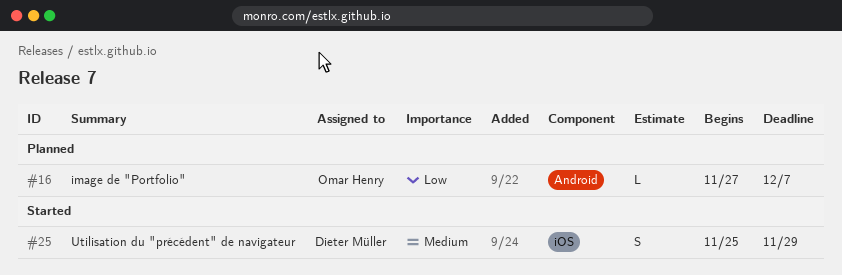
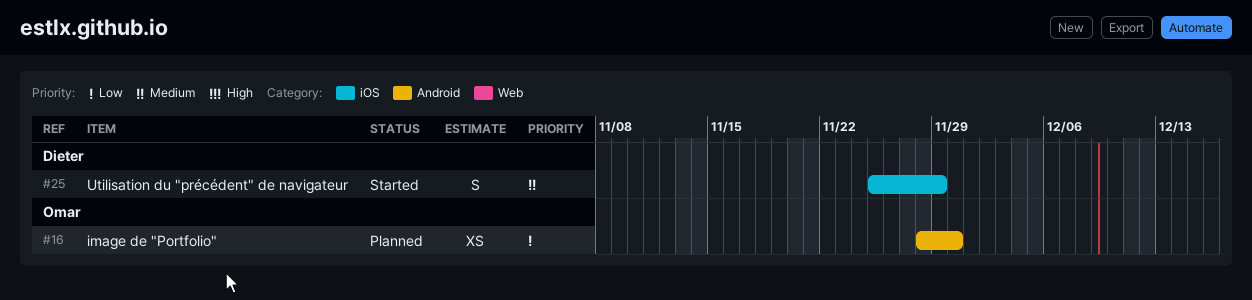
#16, estimate: L -> XS
#16, start: Nov 27 -> Nov 28
#16, due: Dec 7 -> Nov 30

